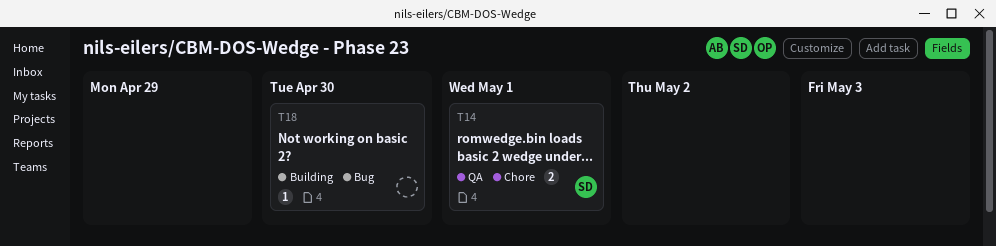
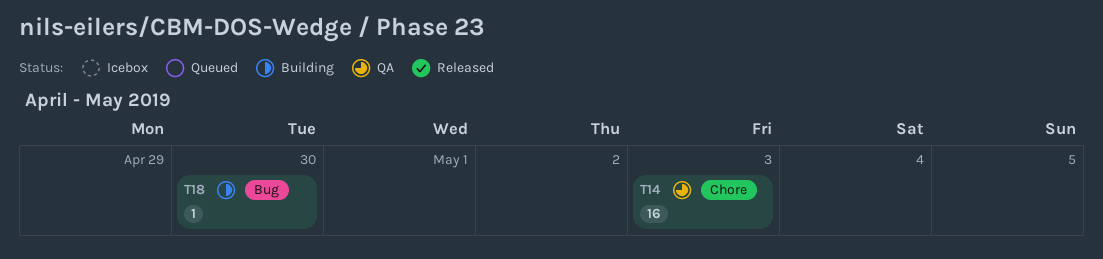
T14, estimate: 2 -> 16
T14, due: May 1 -> May 3

